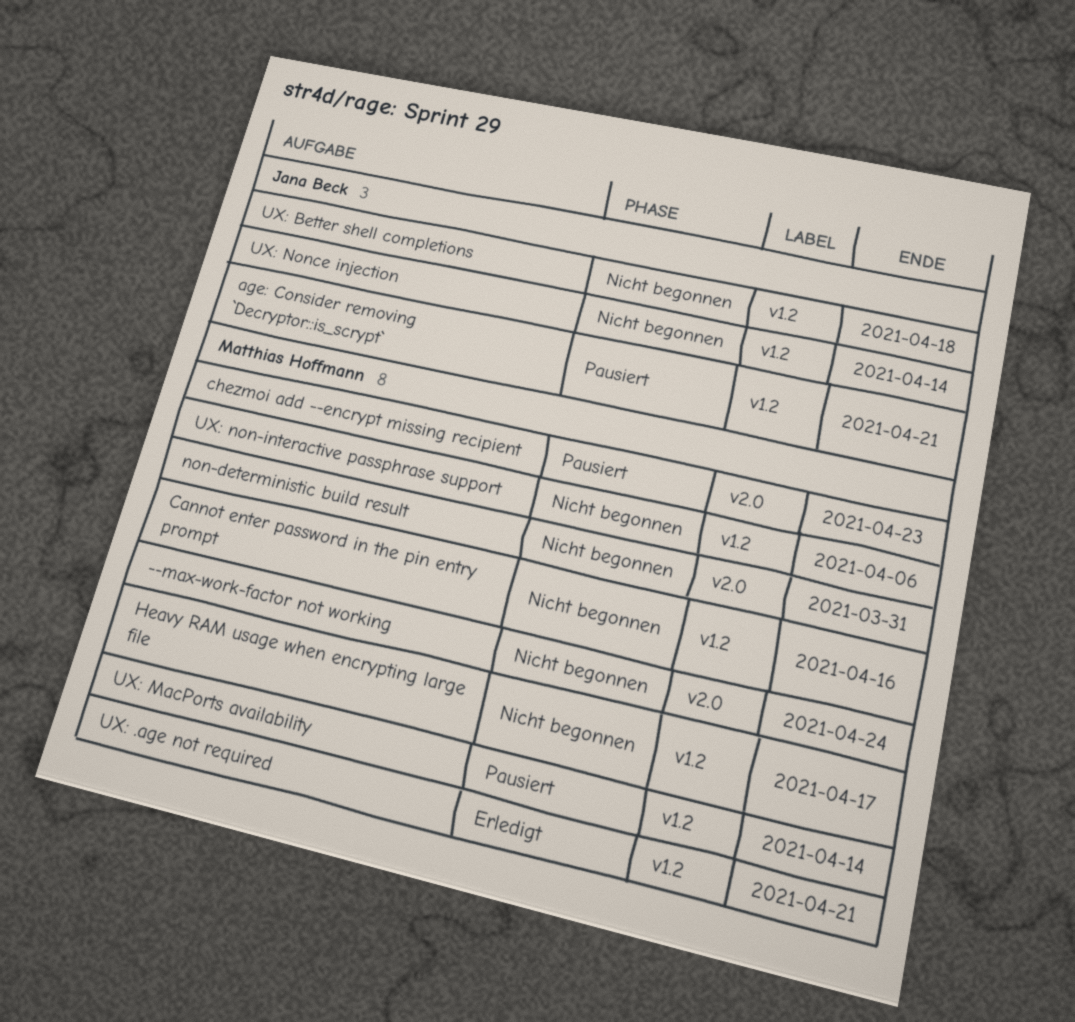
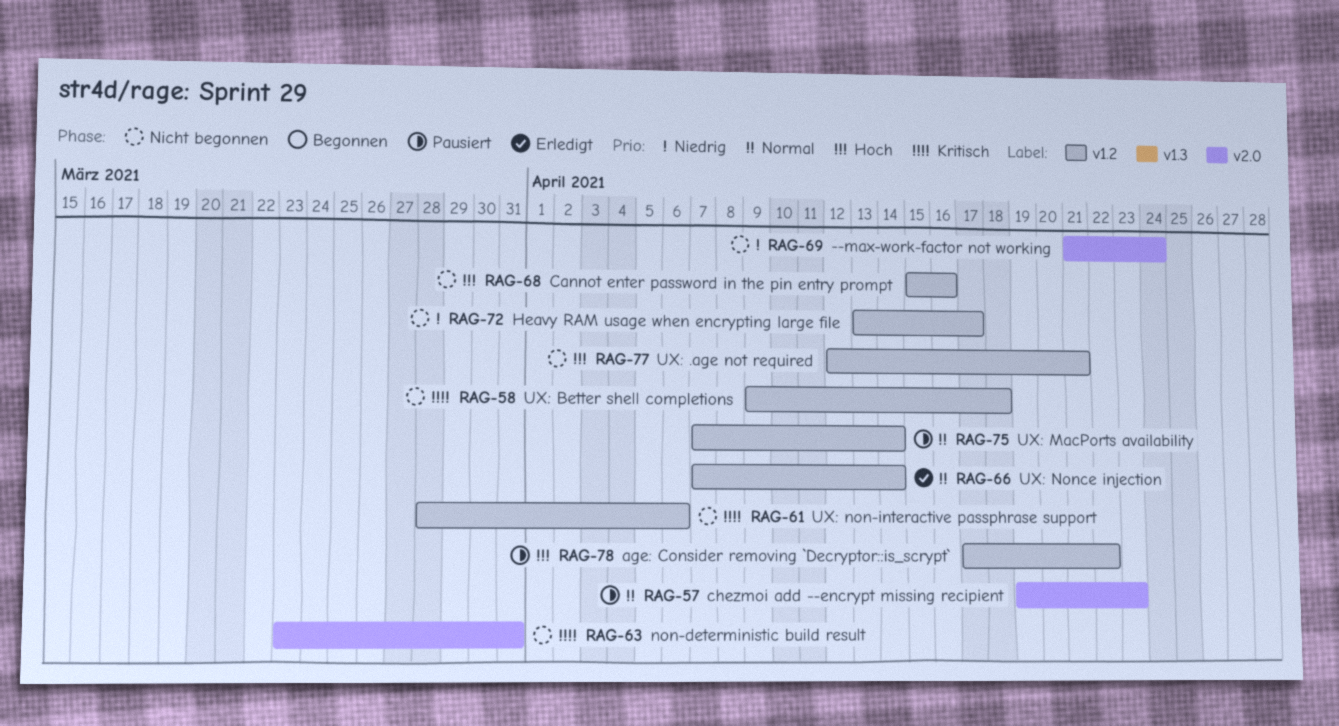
age: Consider removing `Decryptor::is_scrypt`, due: Apr 21 -> Apr 22
UX: .age not required, status: Erledigt -> Nicht begonnen
UX: Nonce injection, status: Nicht begonnen -> Erledigt

